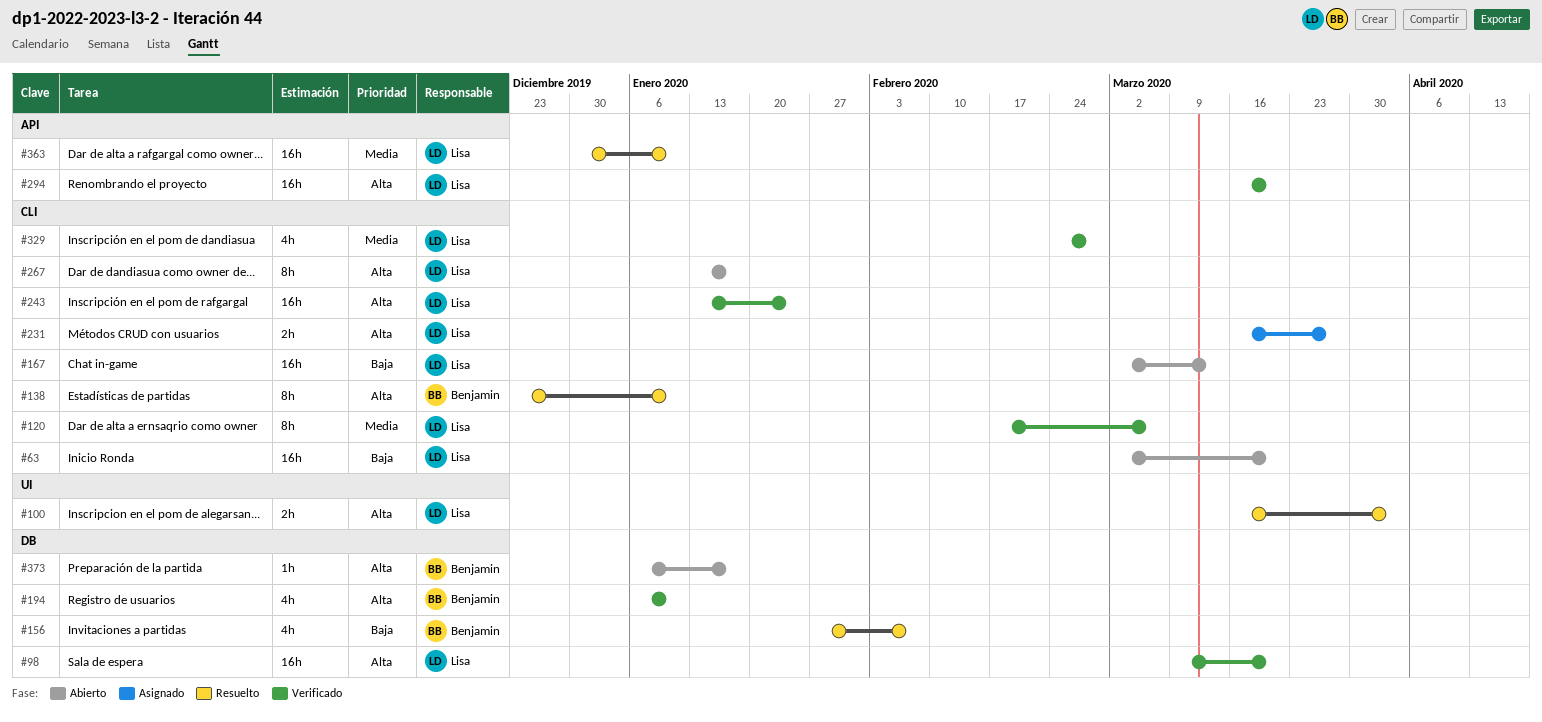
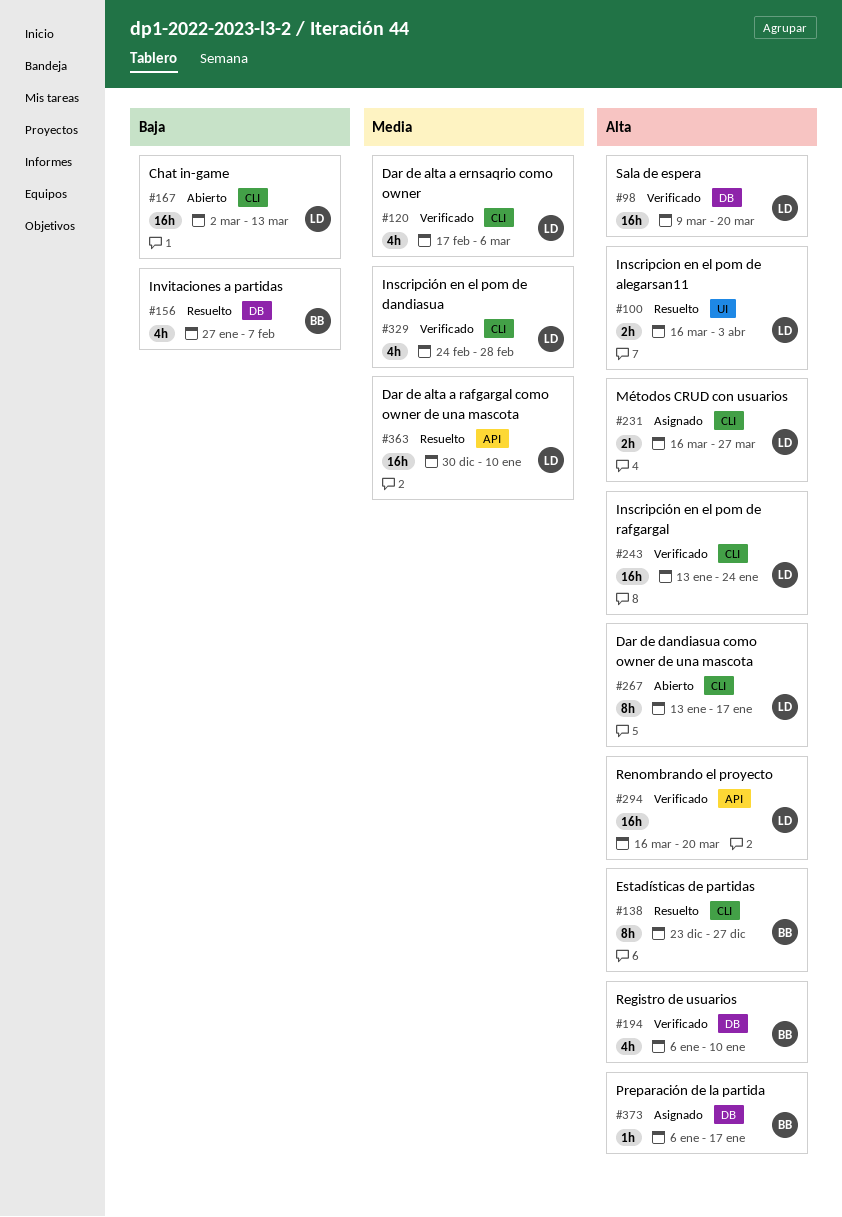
#63: present -> none
#120, estimate: 8h -> 4h
#138, due: Jan 10 -> Dec 27
#373, status: Abierto -> Asignado

